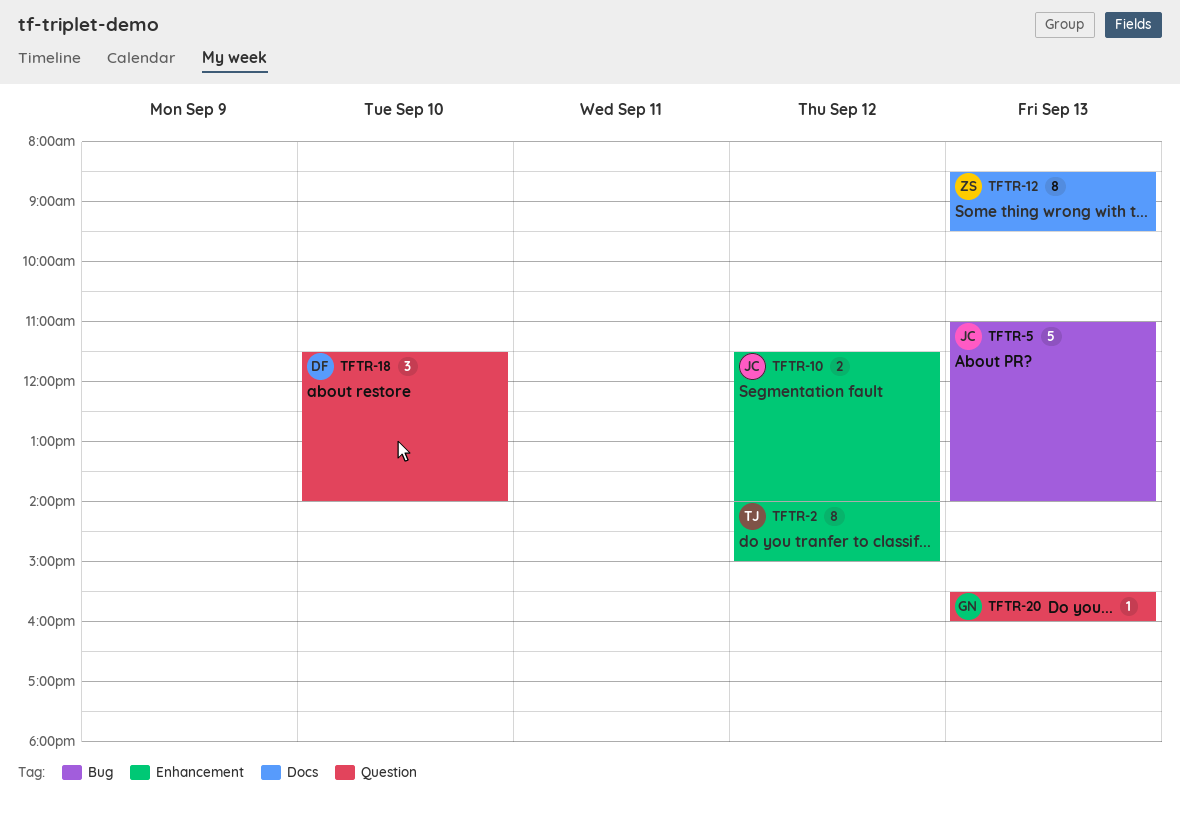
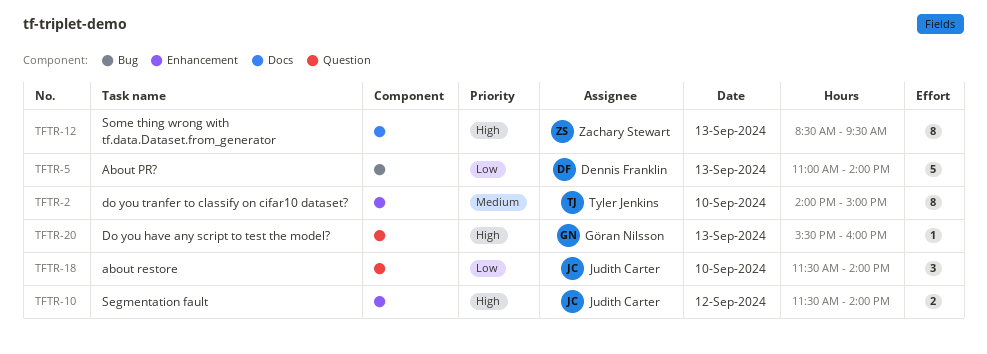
TFTR-2, day: Sep 12 -> Sep 10
TFTR-5, owner: Judith Carter -> Dennis Franklin
TFTR-18, owner: Dennis Franklin -> Judith Carter

